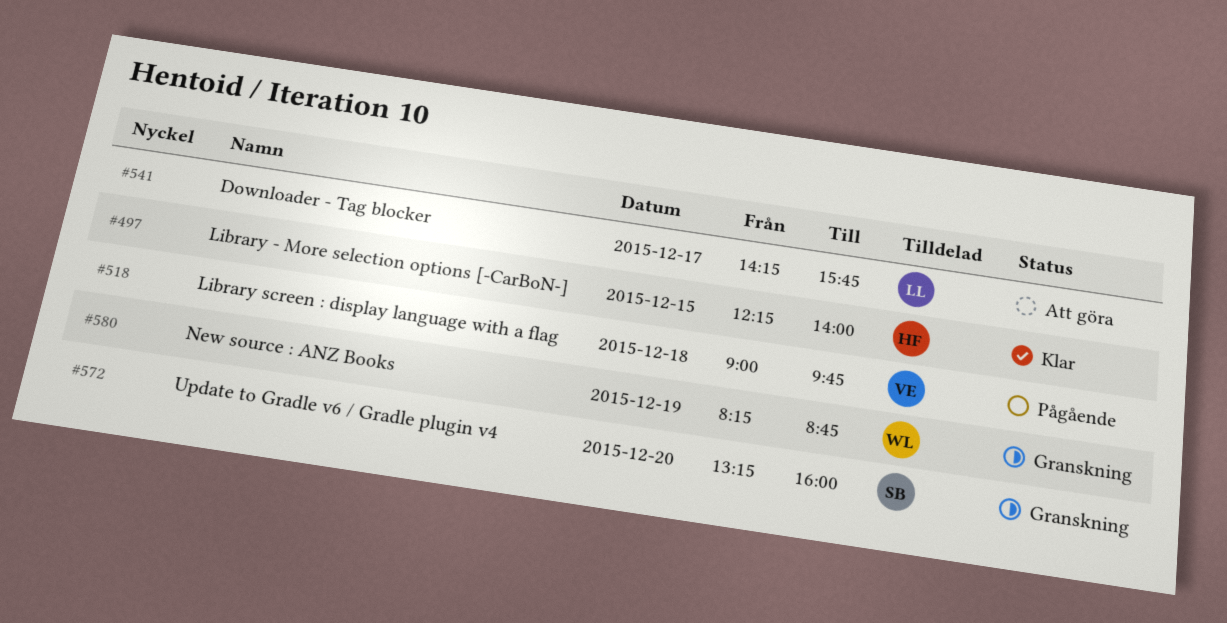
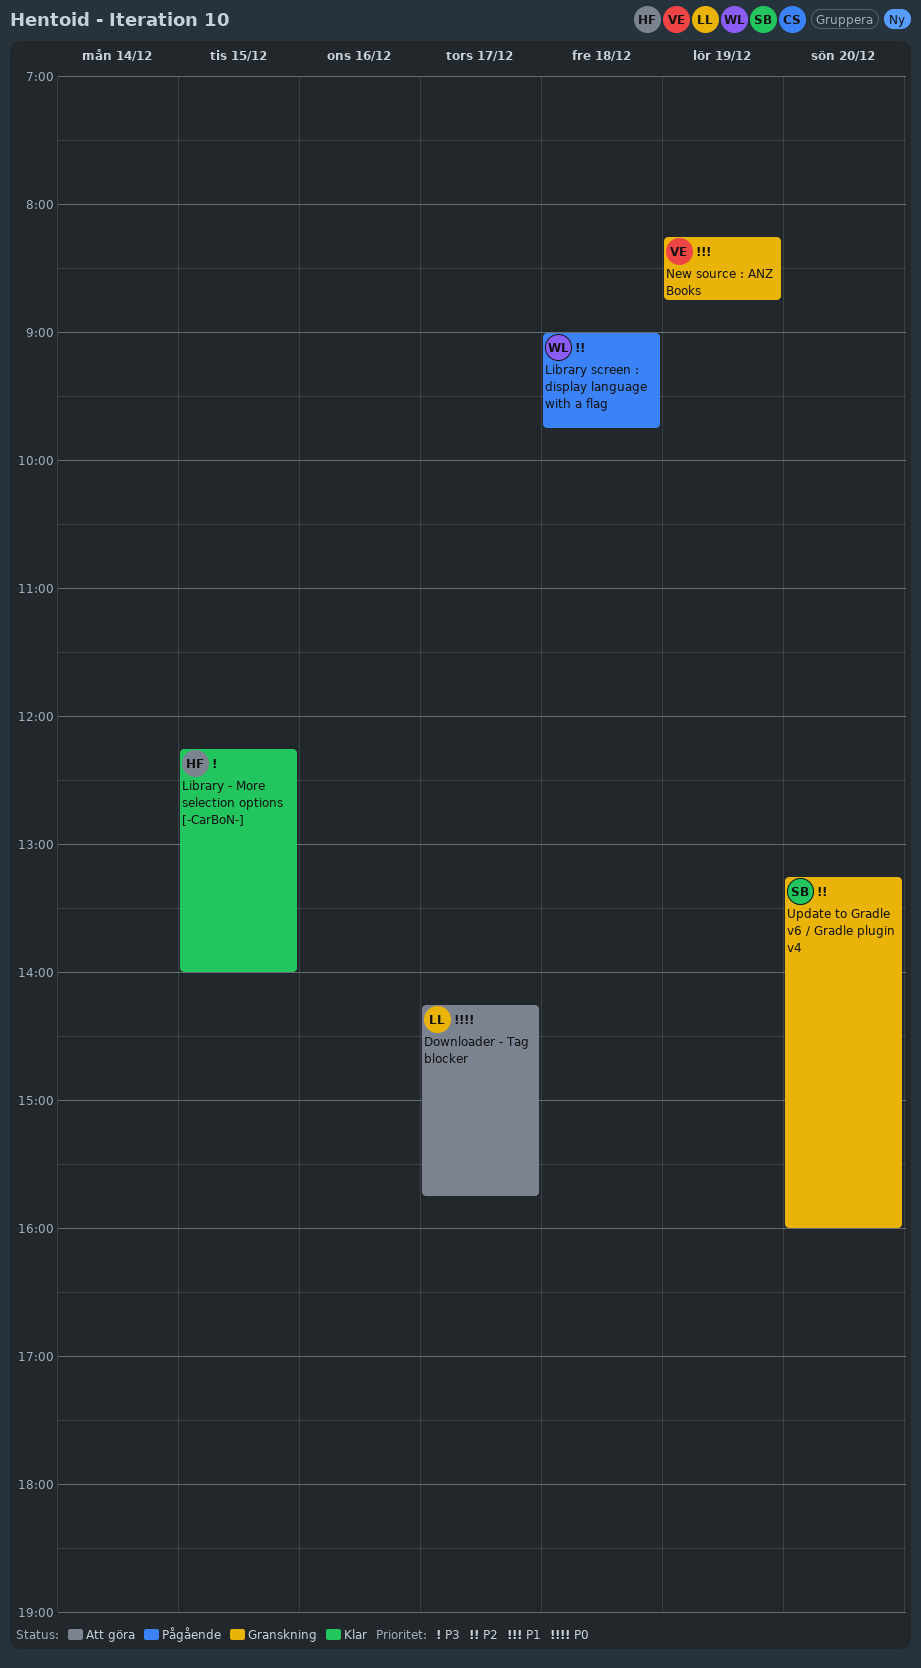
Library screen : display language with a flag, owner: VE -> WL
New source : ANZ Books, owner: WL -> VE

